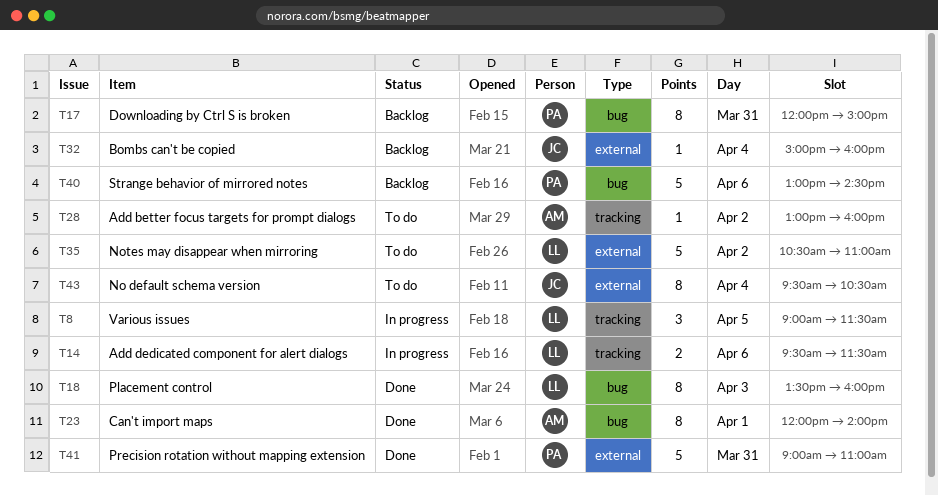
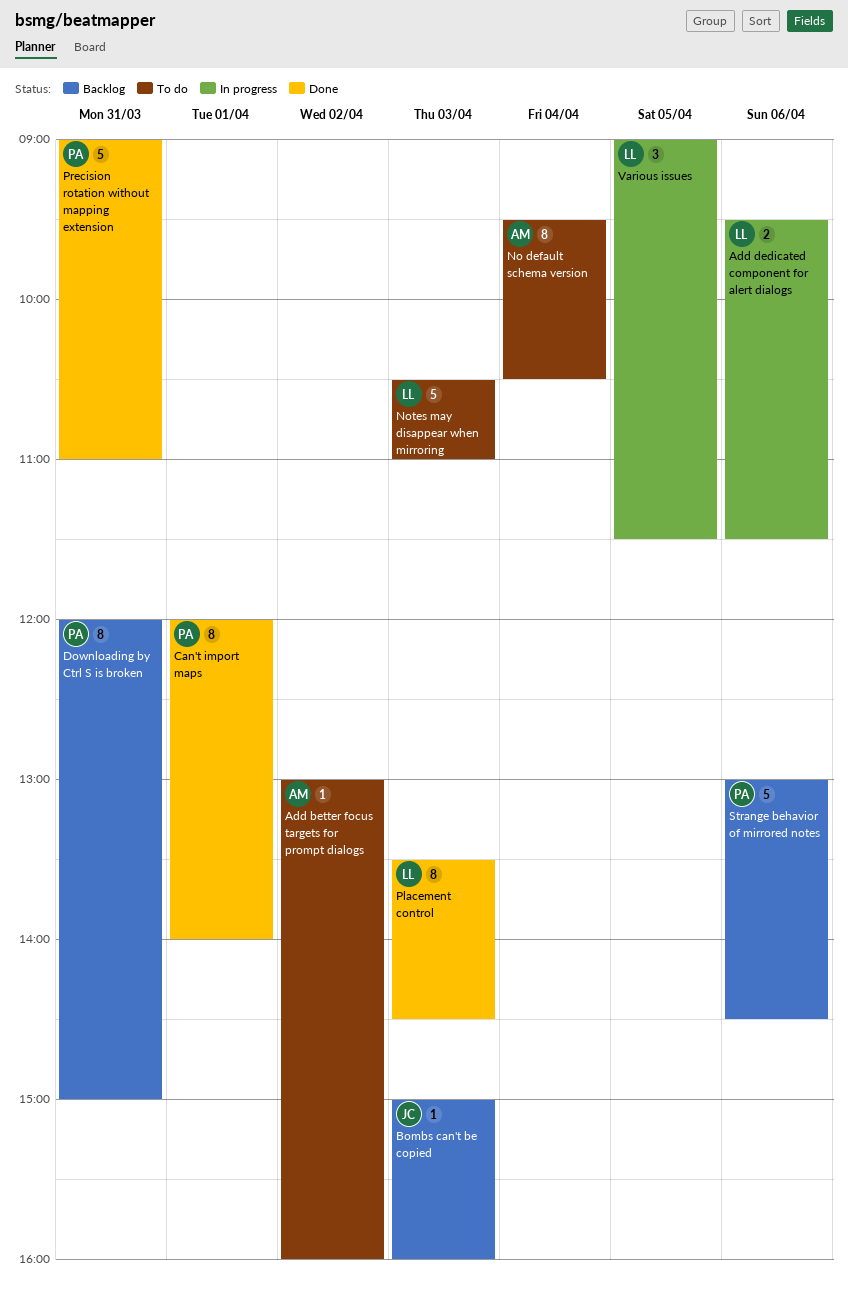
Bombs can't be copied, day: Apr 4 -> Apr 3
Can't import maps, owner: AM -> PA
No default schema version, owner: JC -> AM
Notes may disappear when mirroring, day: Apr 2 -> Apr 3
Placement control, ends: 16:00 -> 14:30

